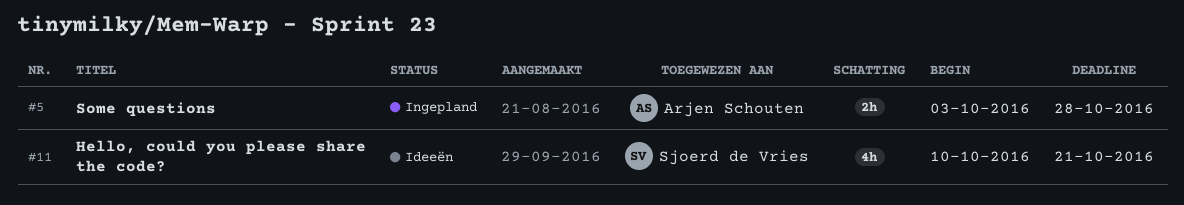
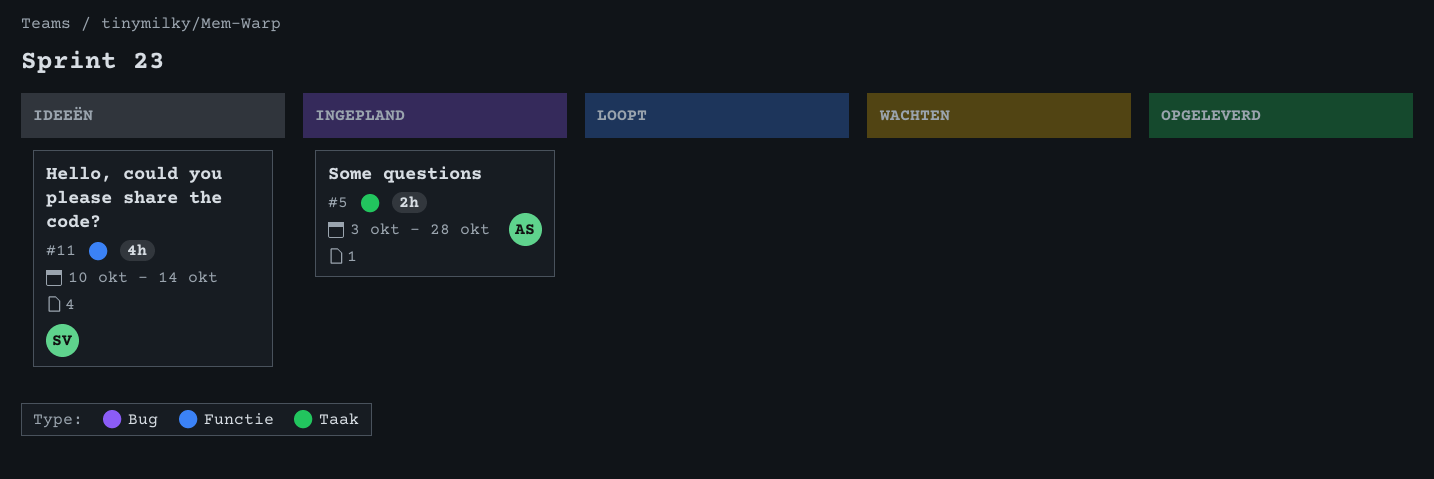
#11, due: Oct 21 -> Oct 14

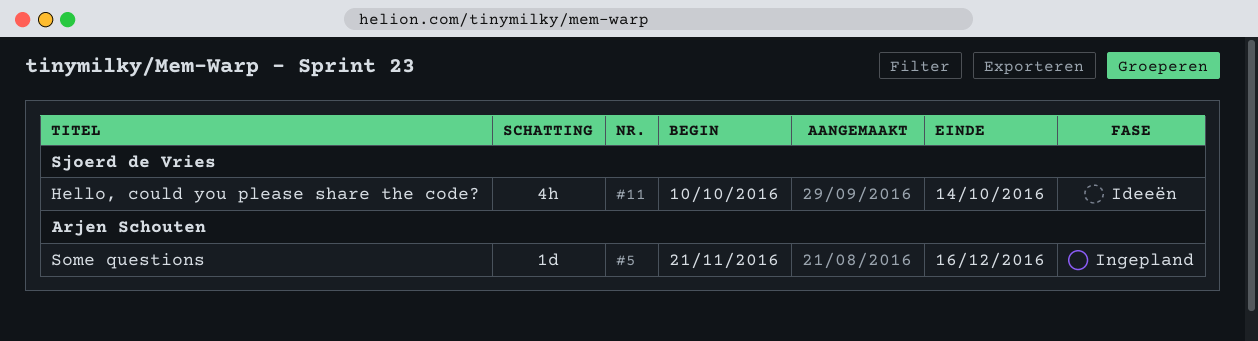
#5, estimate: 2h -> 1d
#5, start: Oct 3 -> Nov 21
#5, due: Oct 28 -> Dec 16

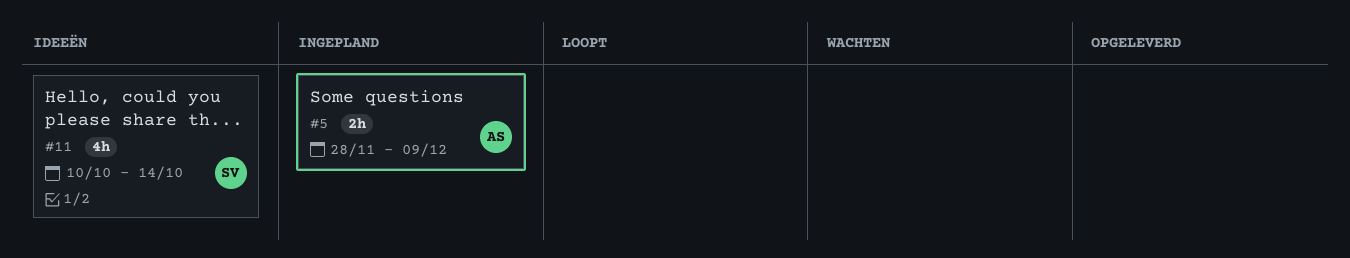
#5, estimate: 1d -> 2h
#5, start: Nov 21 -> Nov 28
#5, due: Dec 16 -> Dec 9

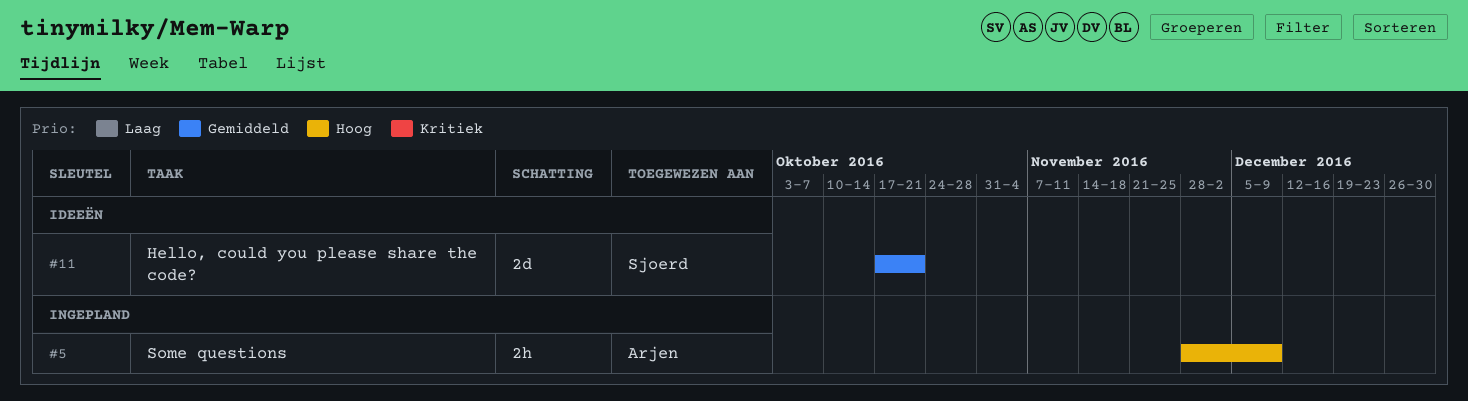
#11, estimate: 4h -> 2d
#11, start: Oct 10 -> Oct 17
#11, due: Oct 14 -> Oct 21

